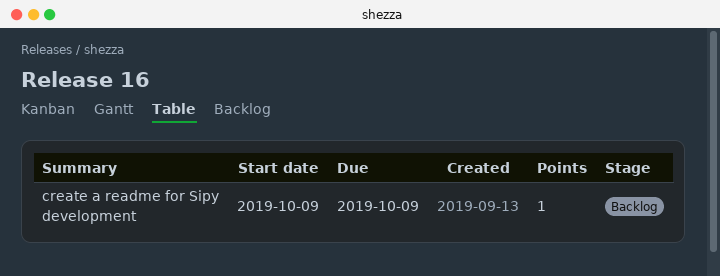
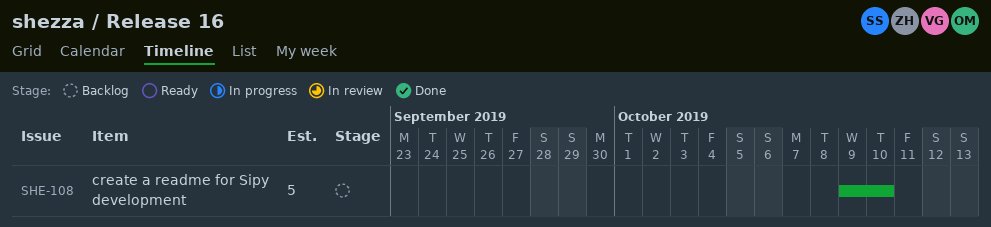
create a readme for Sipy development, estimate: 1 -> 5
create a readme for Sipy development, due: Oct 9 -> Oct 10

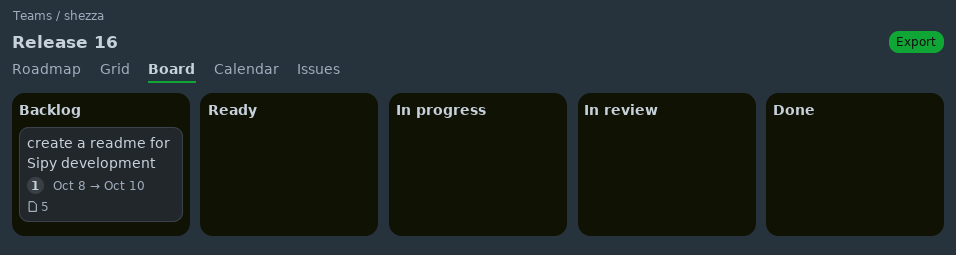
create a readme for Sipy development, estimate: 5 -> 1
create a readme for Sipy development, start: Oct 9 -> Oct 8

